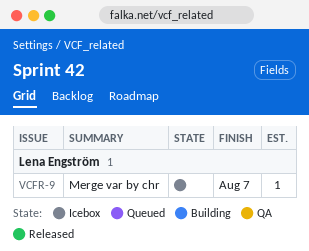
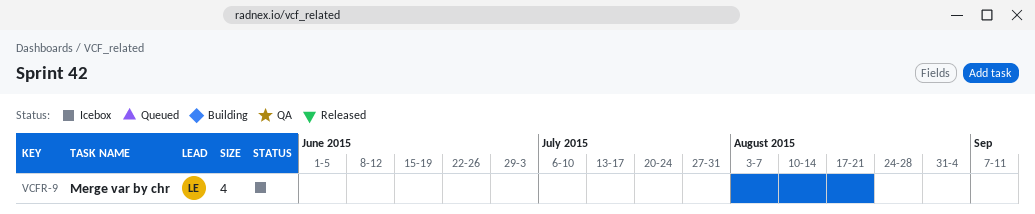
VCFR-9, estimate: 1 -> 4
VCFR-9, due: Aug 7 -> Aug 21

